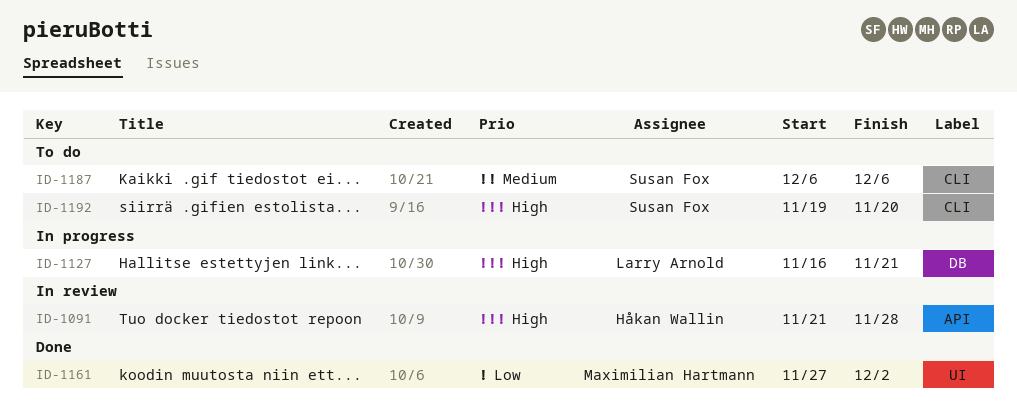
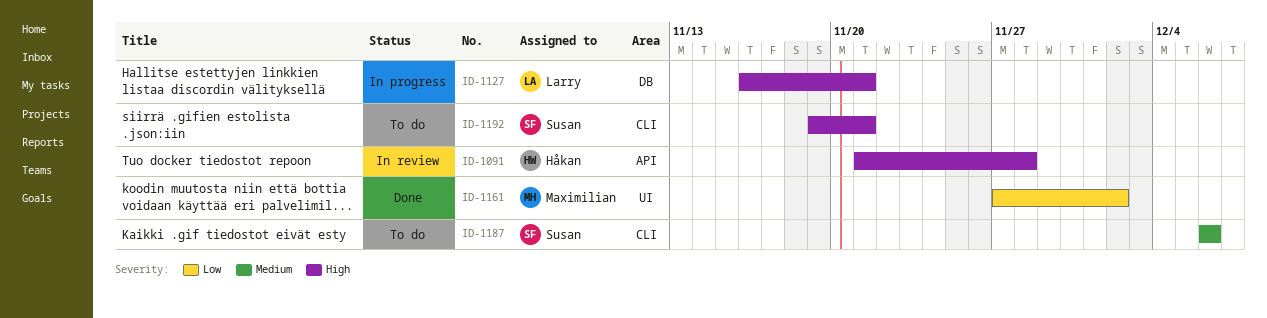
ID-1192, due: Nov 20 -> Nov 21

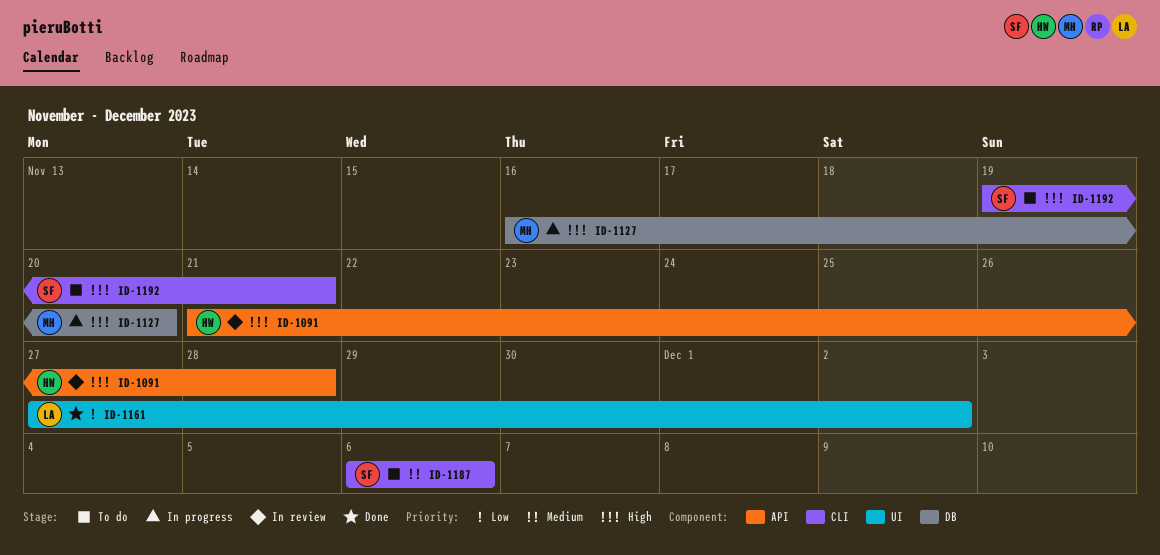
ID-1127, owner: Larry -> Maximilian
ID-1127, due: Nov 21 -> Nov 20
ID-1161, owner: Maximilian -> Larry

